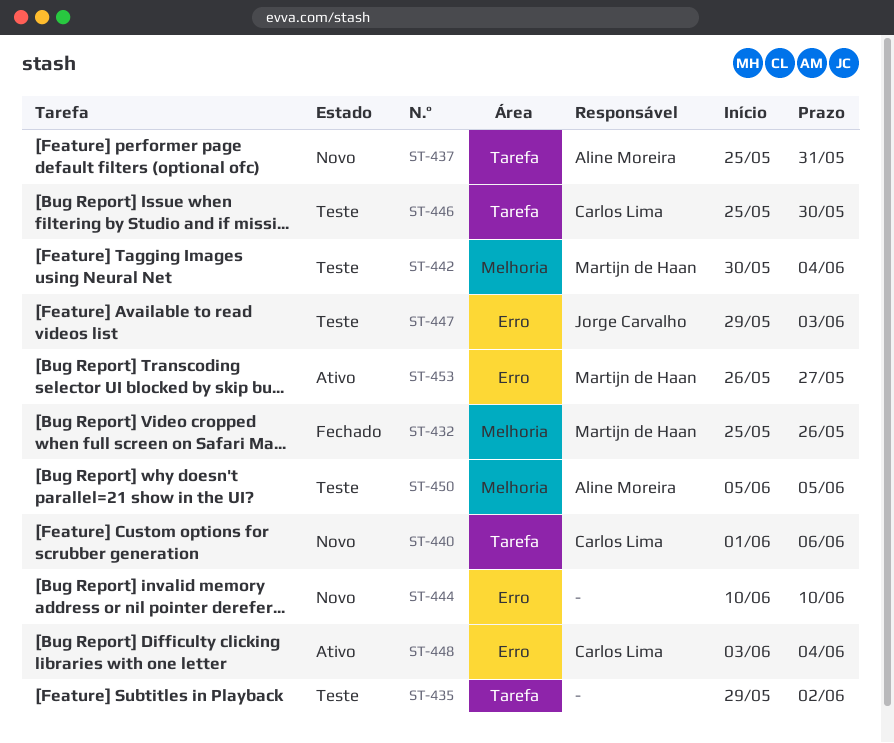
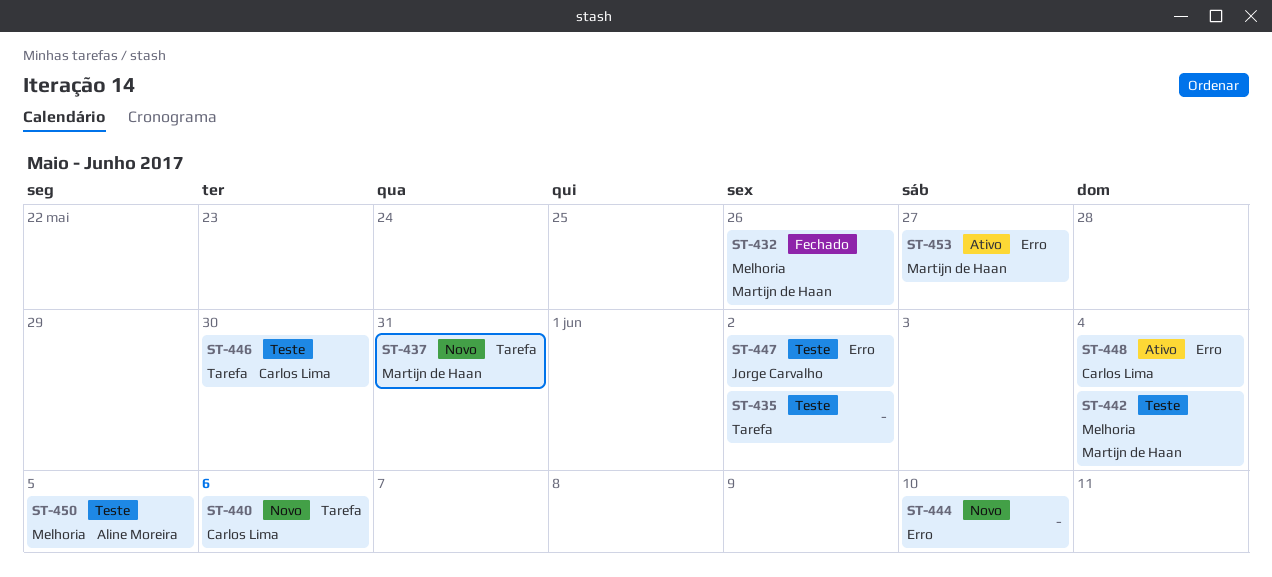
ST-437, owner: Aline Moreira -> Martijn de Haan
ST-447, due: Jun 3 -> Jun 2

